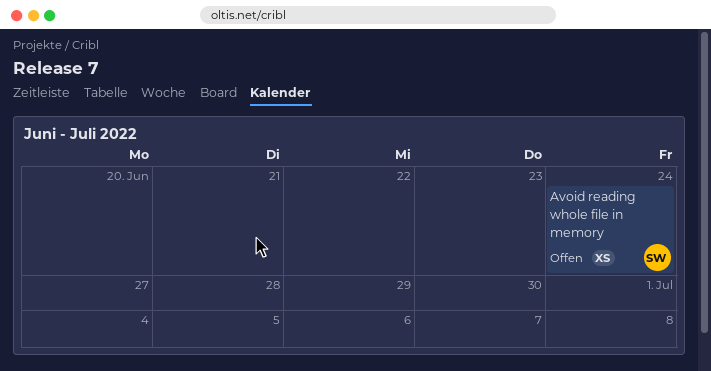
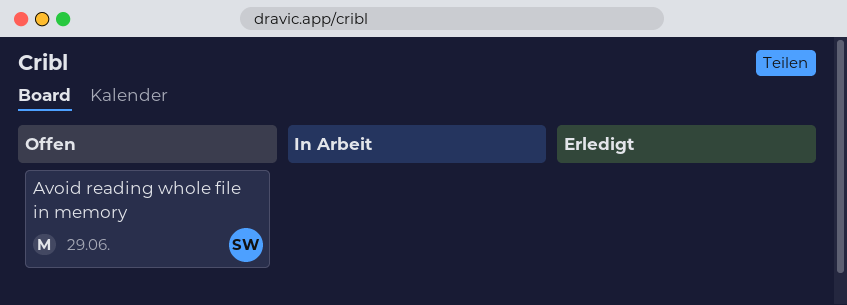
Avoid reading whole file in memory, estimate: XS -> M
Avoid reading whole file in memory, due: Jun 24 -> Jun 29

